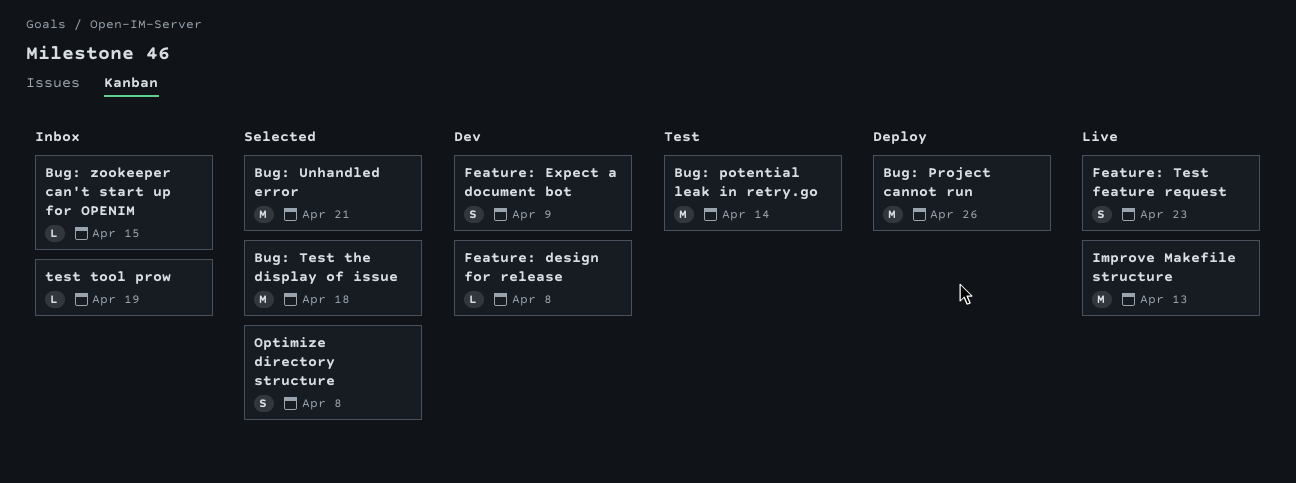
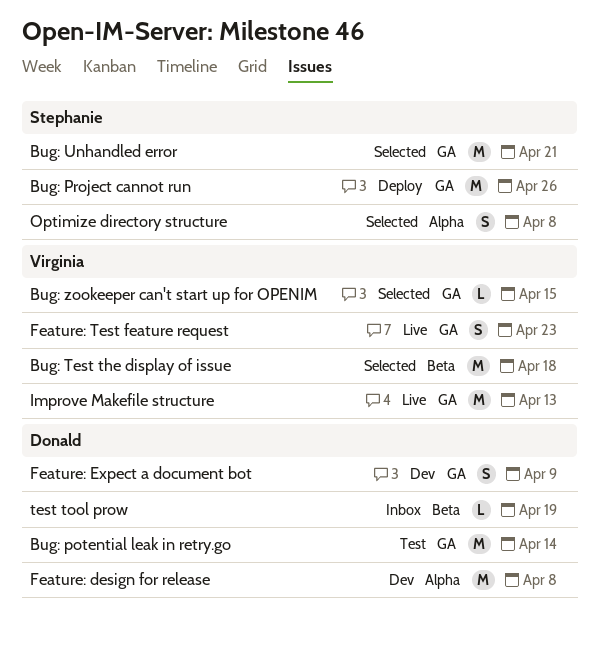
Bug: zookeeper can't start up for OPENIM, status: Inbox -> Selected
Feature: design for release, estimate: L -> M

